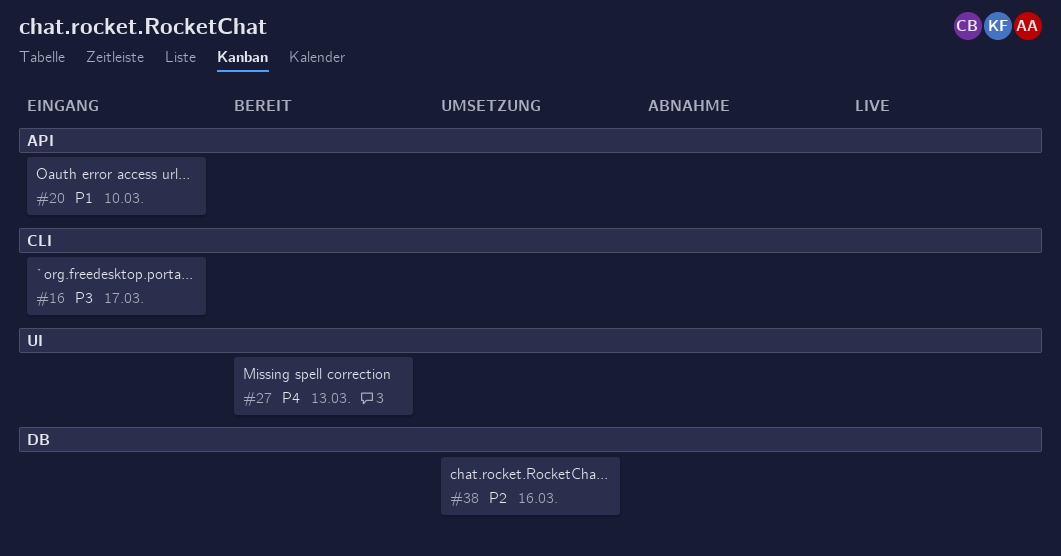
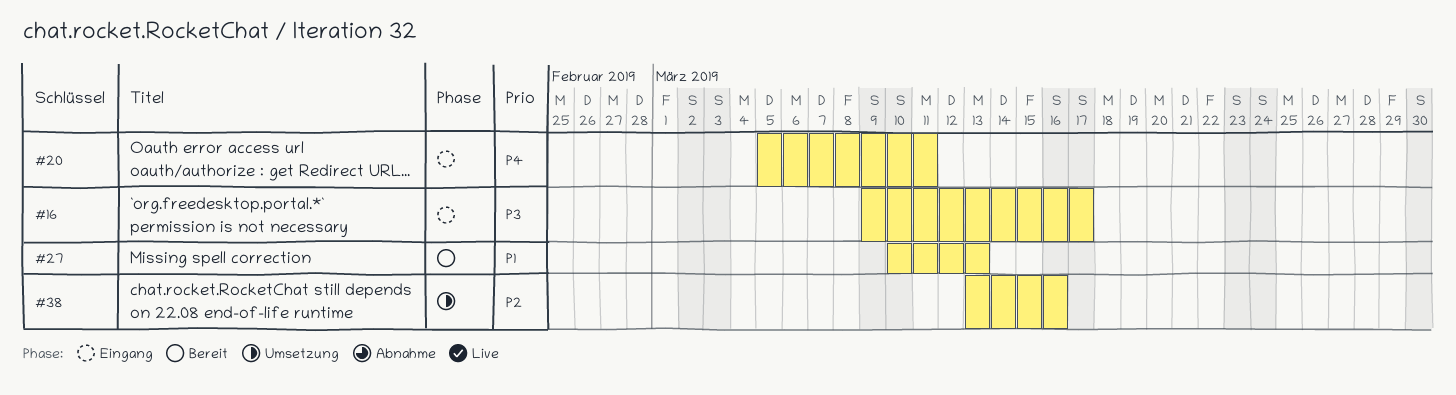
#20, priority: P1 -> P4
#20, due: Mar 10 -> Mar 11
#27, priority: P4 -> P1

